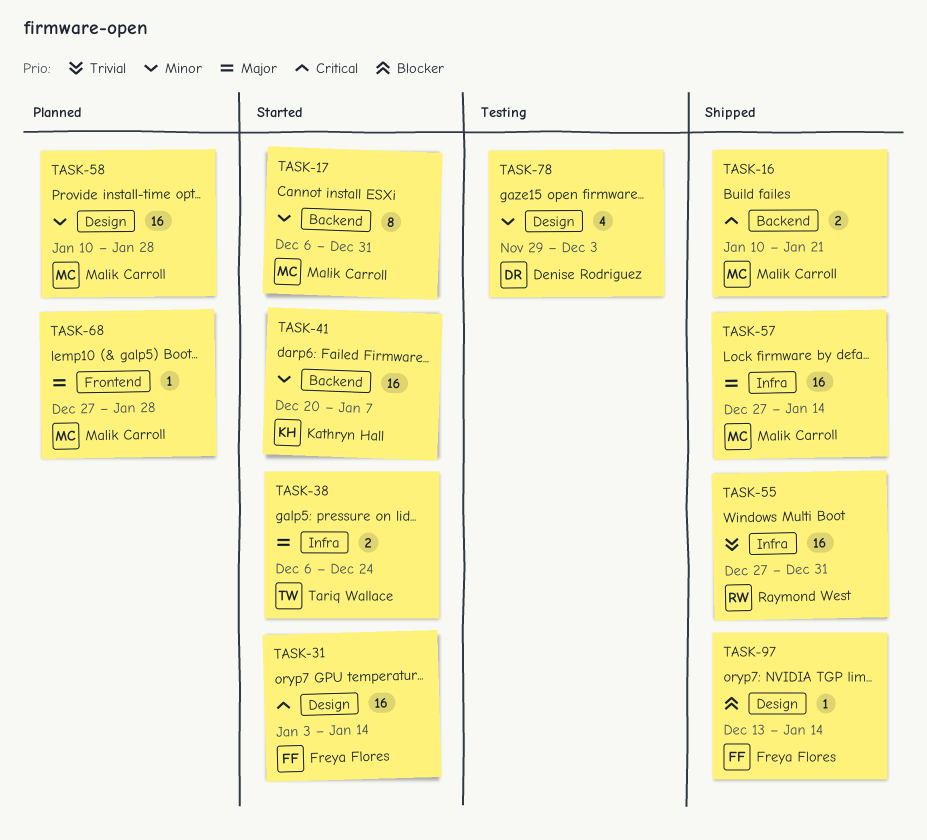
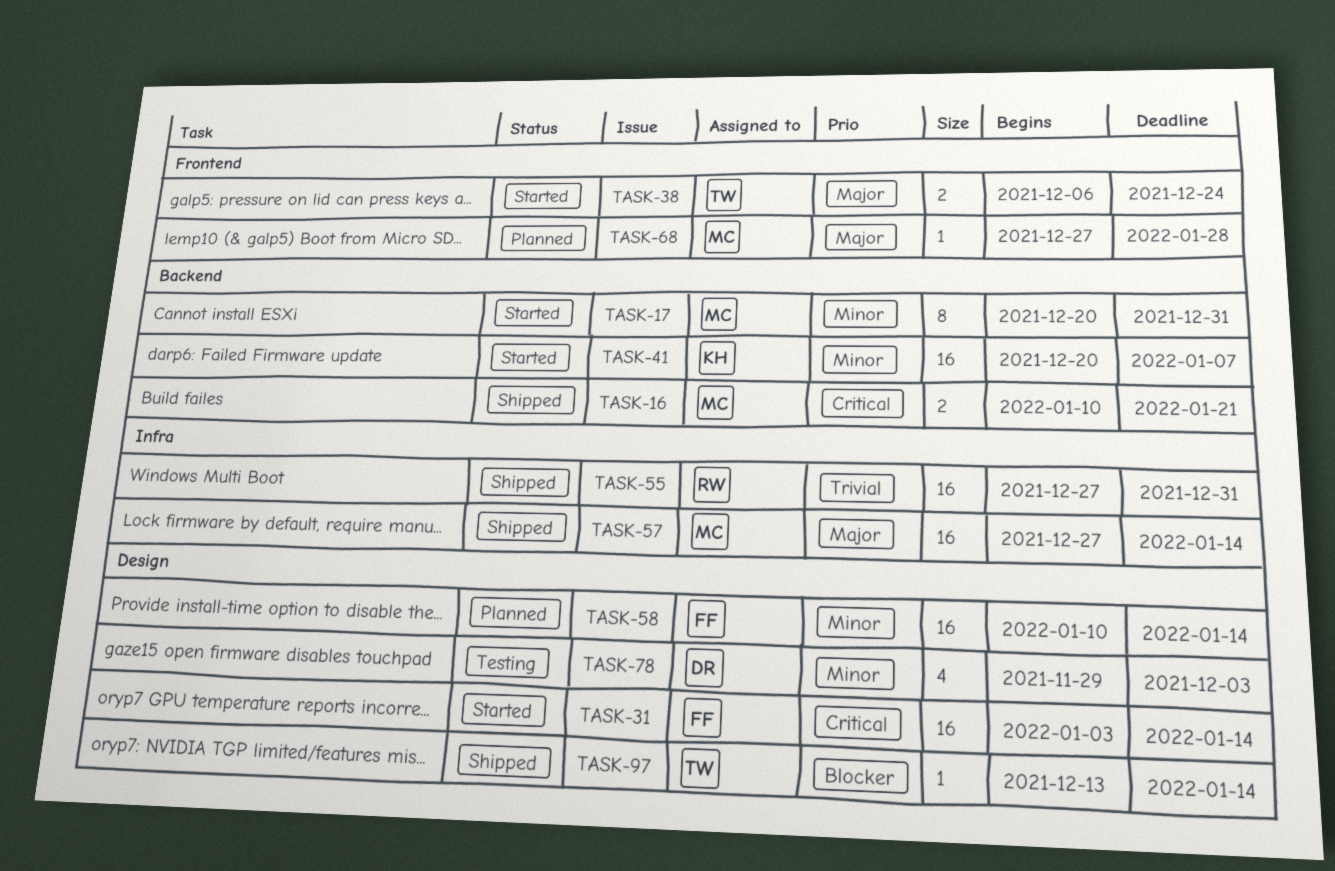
TASK-17, start: Dec 6 -> Dec 20
TASK-38, label: Infra -> Frontend
TASK-58, owner: Malik Carroll -> Freya Flores
TASK-58, due: Jan 28 -> Jan 14
TASK-97, owner: Freya Flores -> Tariq Wallace

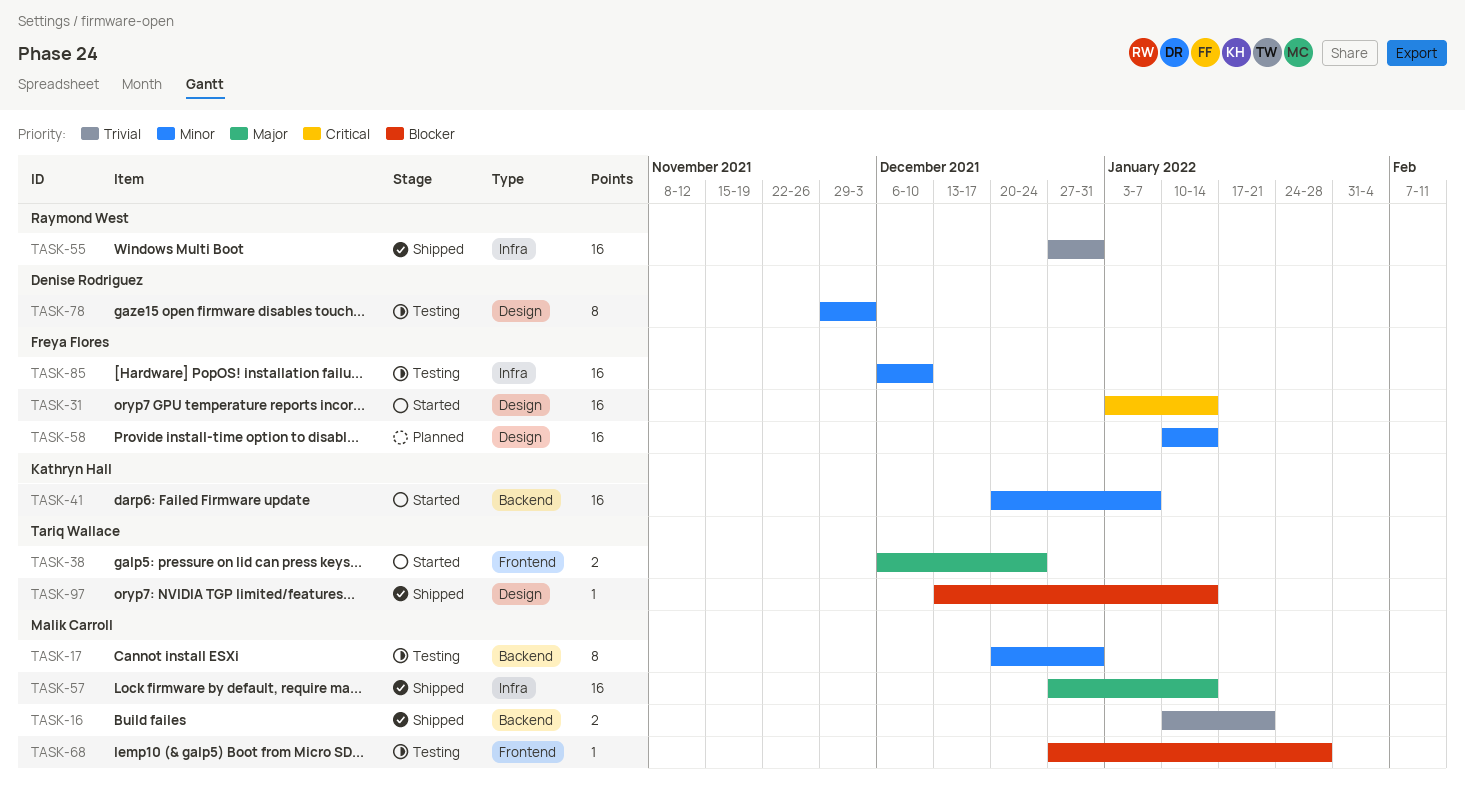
TASK-16, priority: Critical -> Trivial
TASK-17, status: Started -> Testing
TASK-68, status: Planned -> Testing
TASK-68, priority: Major -> Blocker
TASK-78, estimate: 4 -> 8
TASK-85: none -> present

